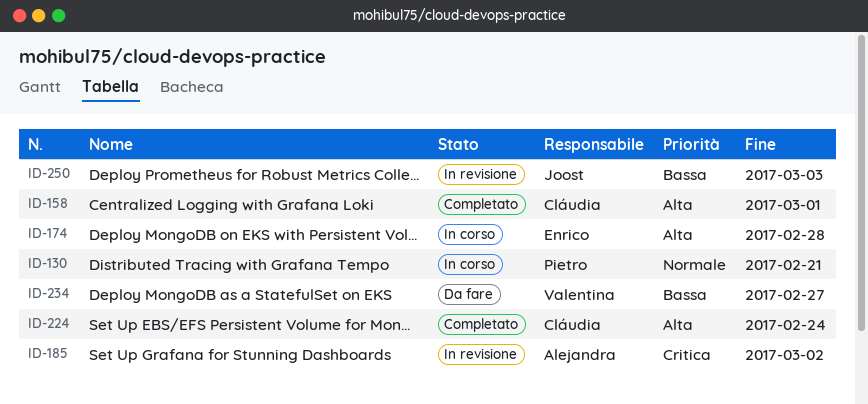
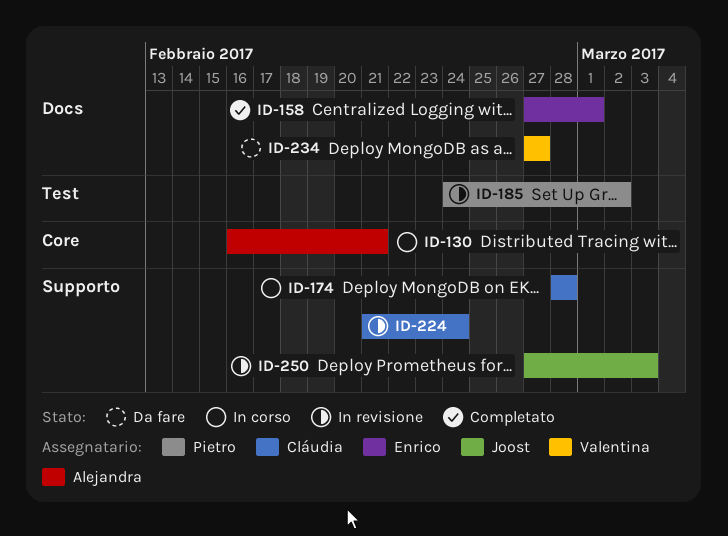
ID-130, owner: Pietro -> Alejandra
ID-158, owner: Cláudia -> Enrico
ID-174, owner: Enrico -> Cláudia
ID-185, owner: Alejandra -> Pietro
ID-224, status: Completato -> In revisione

